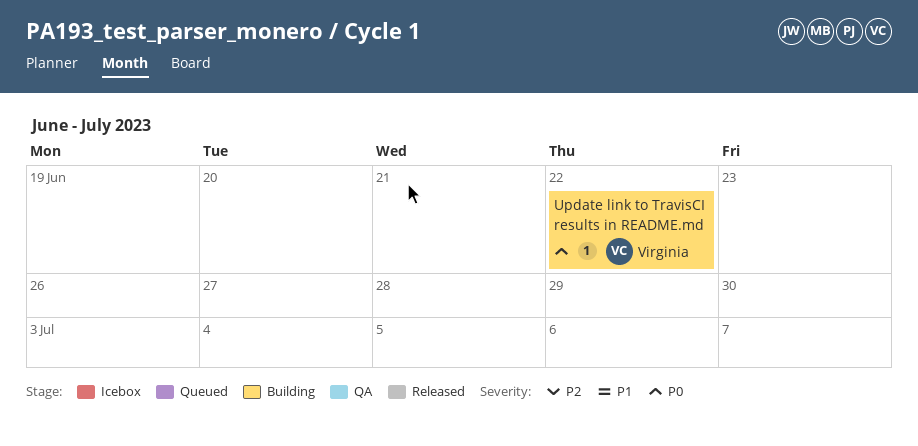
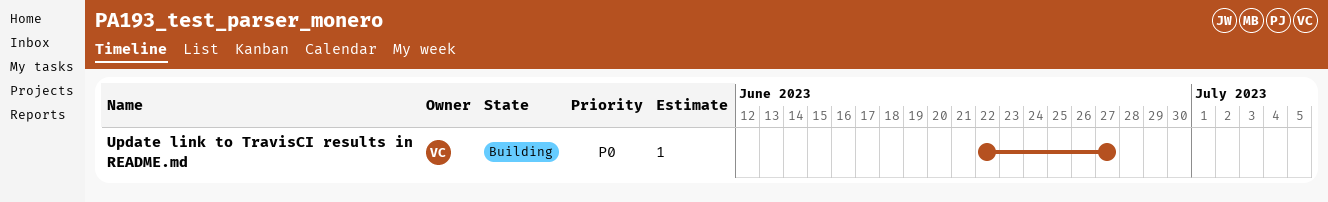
Update link to TravisCI results in README.md, due: Jun 22 -> Jun 27

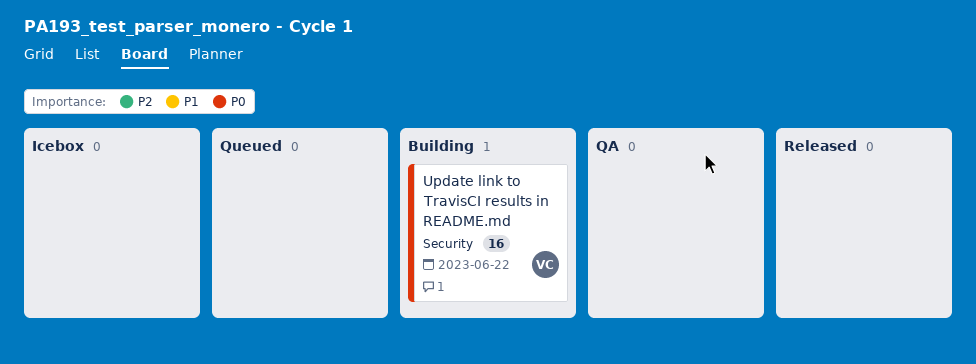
Update link to TravisCI results in README.md, estimate: 1 -> 16
Update link to TravisCI results in README.md, due: Jun 27 -> Jun 22

